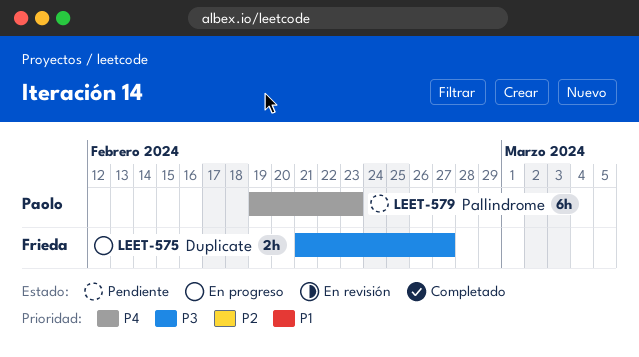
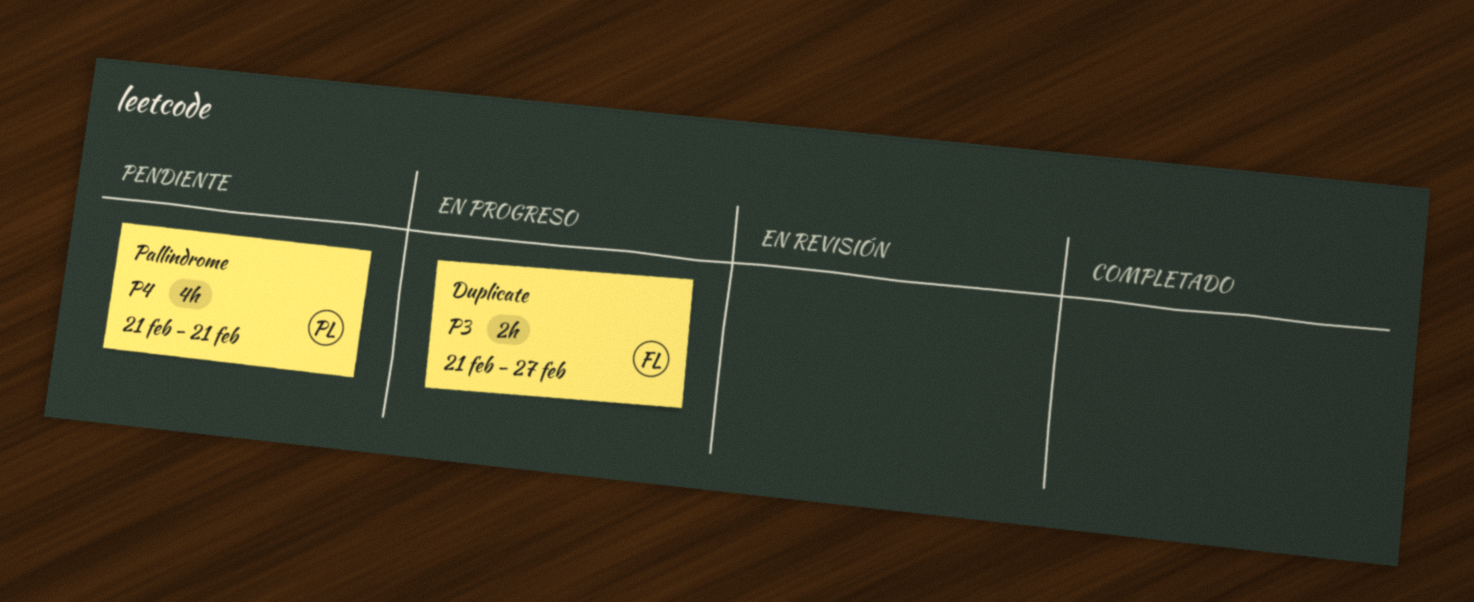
Pallindrome, estimate: 6h -> 4h
Pallindrome, start: Feb 19 -> Feb 21
Pallindrome, due: Feb 23 -> Feb 21

